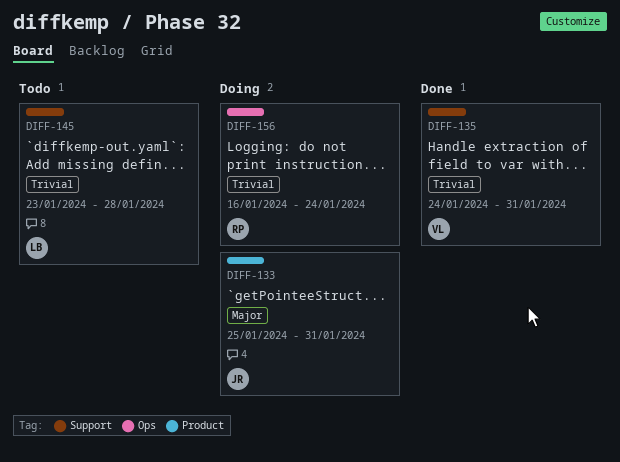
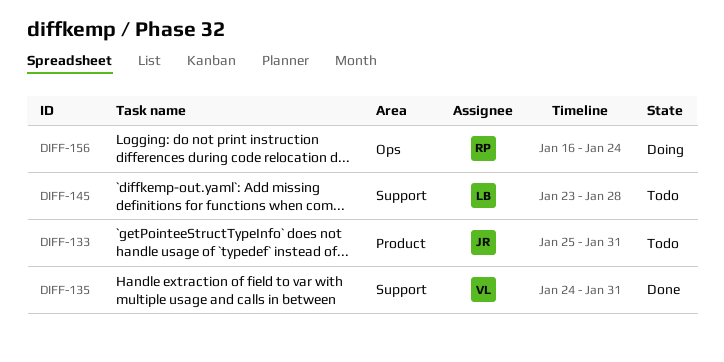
DIFF-133, status: Doing -> Todo

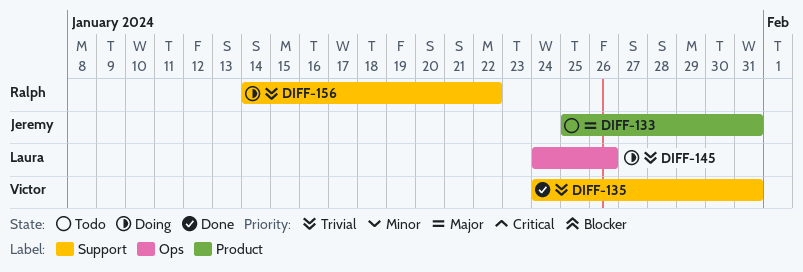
DIFF-145, status: Todo -> Doing
DIFF-145, label: Support -> Ops
DIFF-145, start: Jan 23 -> Jan 24
DIFF-145, due: Jan 28 -> Jan 26
DIFF-156, label: Ops -> Support
DIFF-156, start: Jan 16 -> Jan 14
DIFF-156, due: Jan 24 -> Jan 22

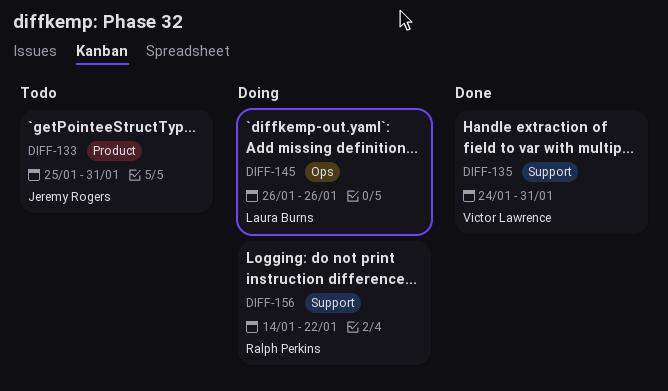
DIFF-145, start: Jan 24 -> Jan 26

